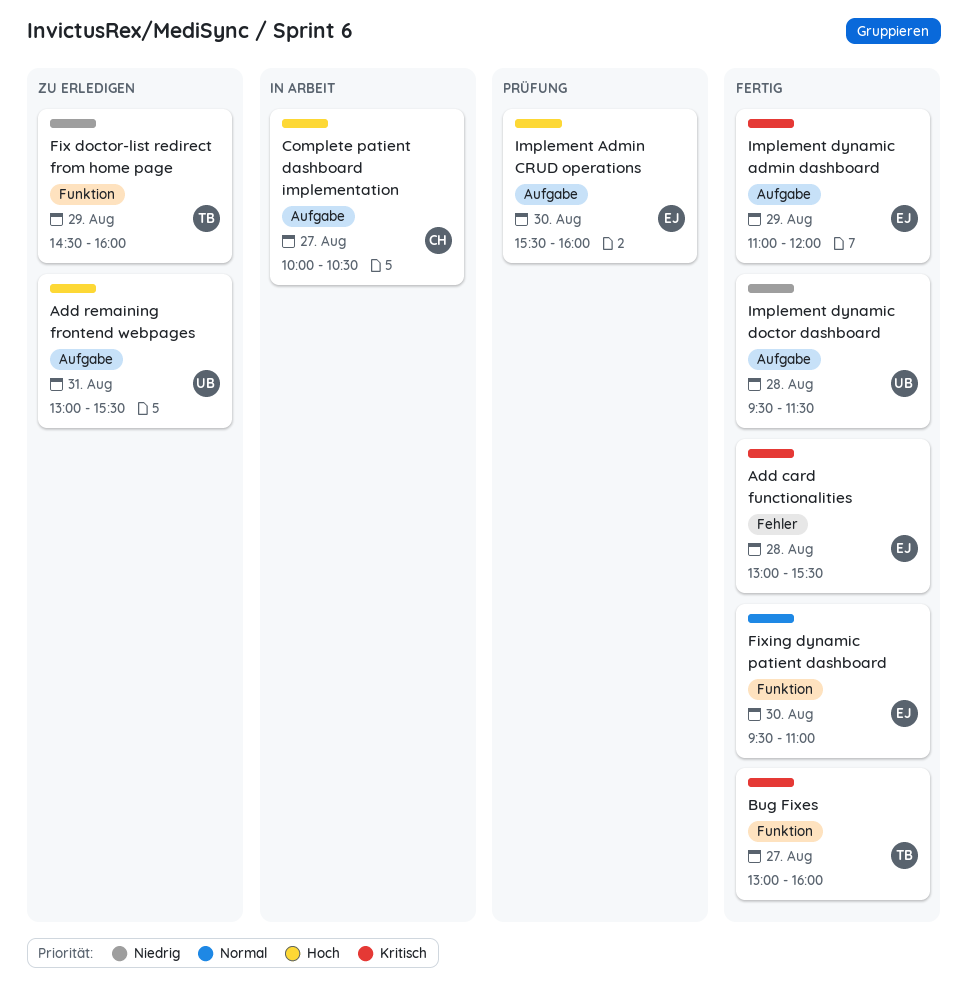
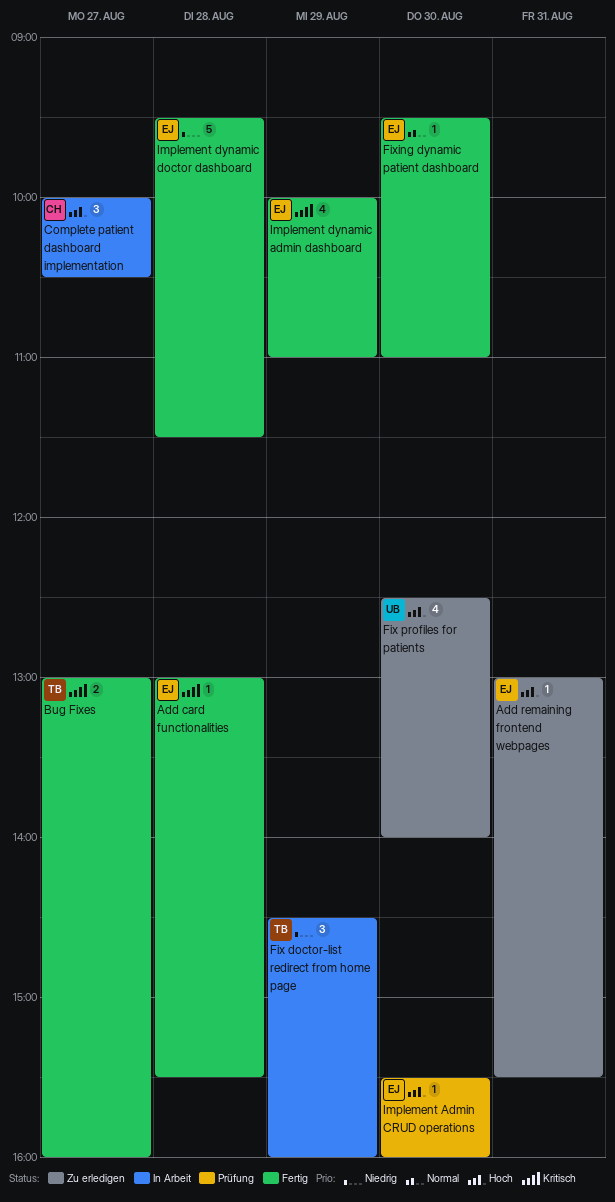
Add remaining frontend webpages, owner: UB -> EJ
Fix doctor-list redirect from home page, status: Zu erledigen -> In Arbeit
Fix profiles for patients: none -> present
Implement dynamic admin dashboard, begins: 11:00 -> 10:00
Implement dynamic admin dashboard, ends: 12:00 -> 11:00
Implement dynamic doctor dashboard, owner: UB -> EJ

